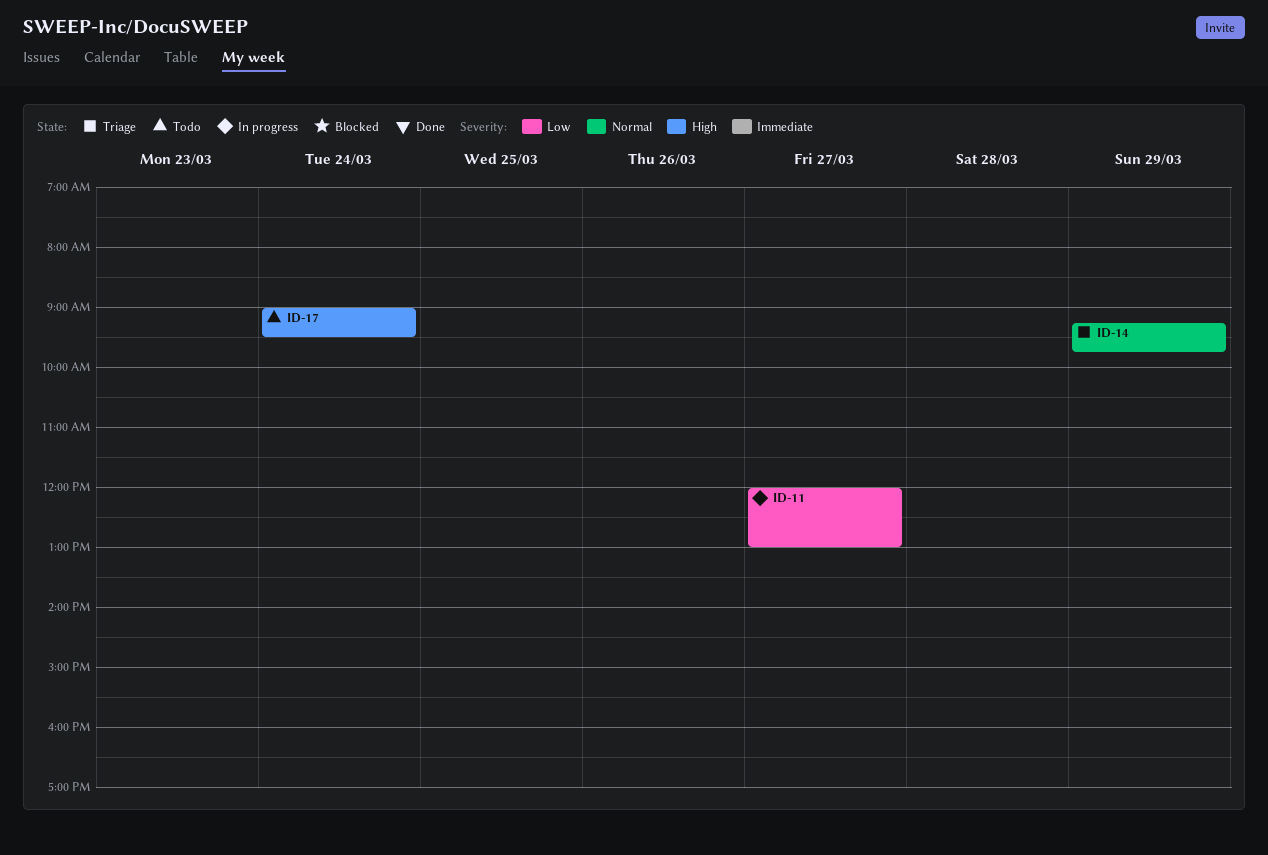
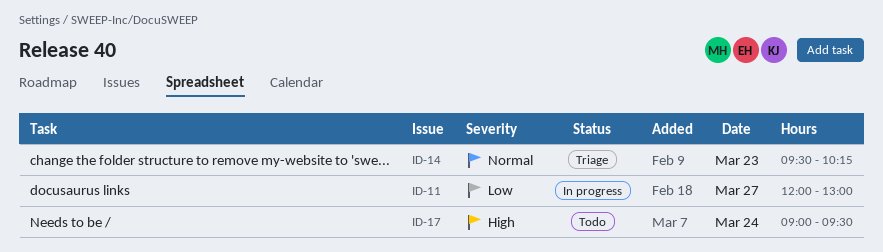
ID-14, day: Mar 29 -> Mar 23
ID-14, begins: 09:15 -> 09:30
ID-14, ends: 09:45 -> 10:15

